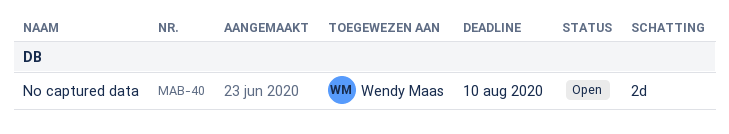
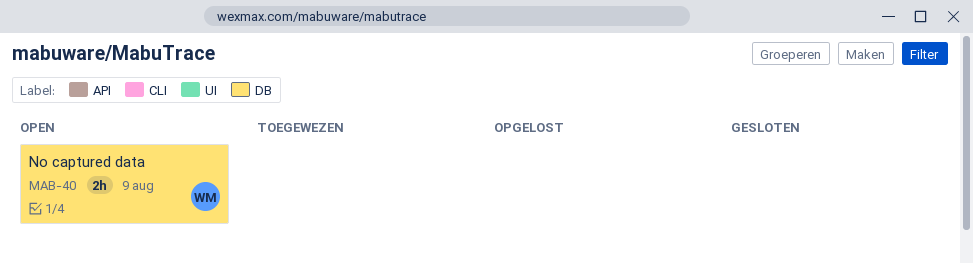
MAB-40, estimate: 2d -> 2h
MAB-40, due: Aug 10 -> Aug 9

